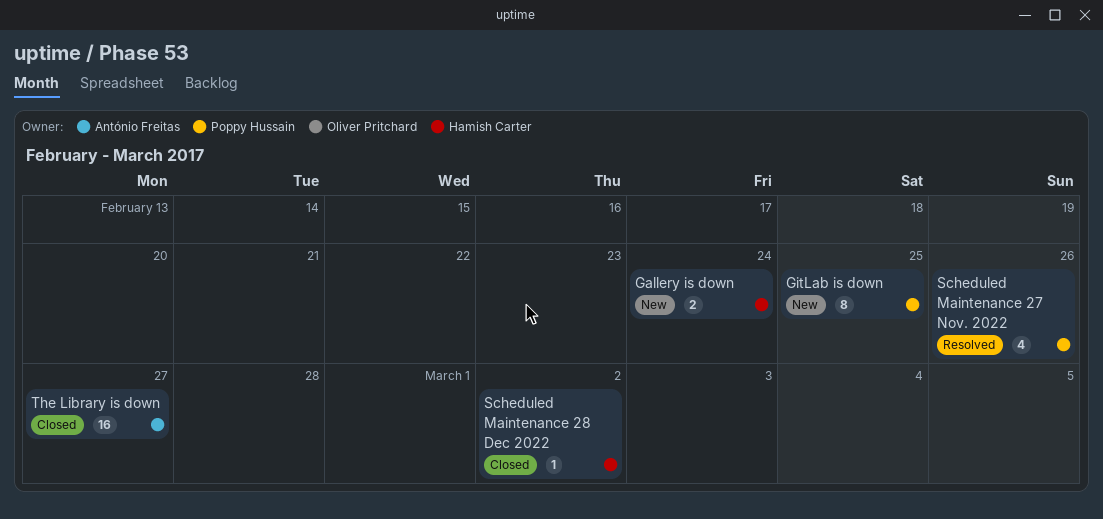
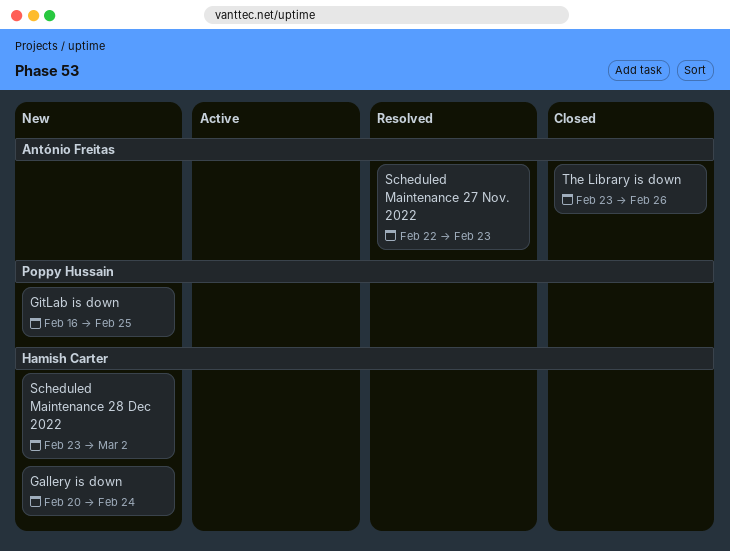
Scheduled Maintenance 27 Nov. 2022, owner: Poppy Hussain -> António Freitas
Scheduled Maintenance 27 Nov. 2022, due: Feb 26 -> Feb 23
Scheduled Maintenance 28 Dec 2022, status: Closed -> New
The Library is down, due: Feb 27 -> Feb 26

